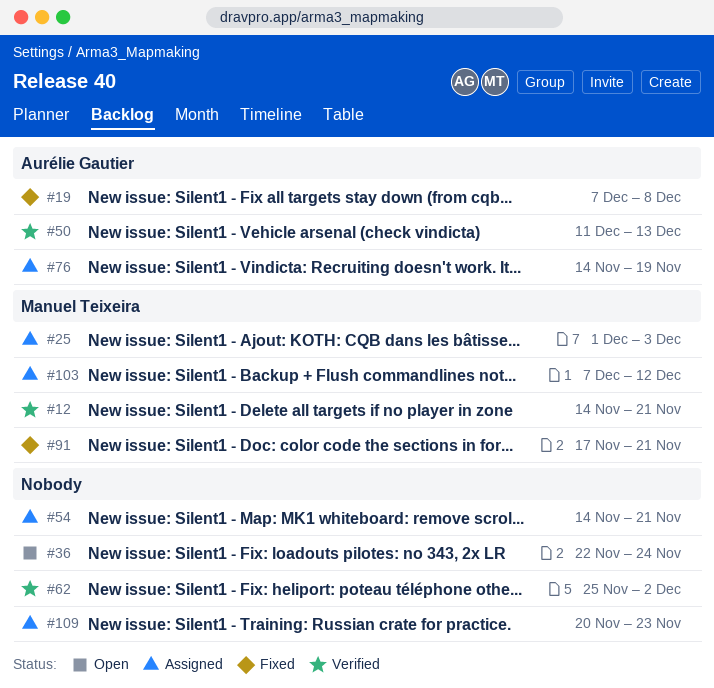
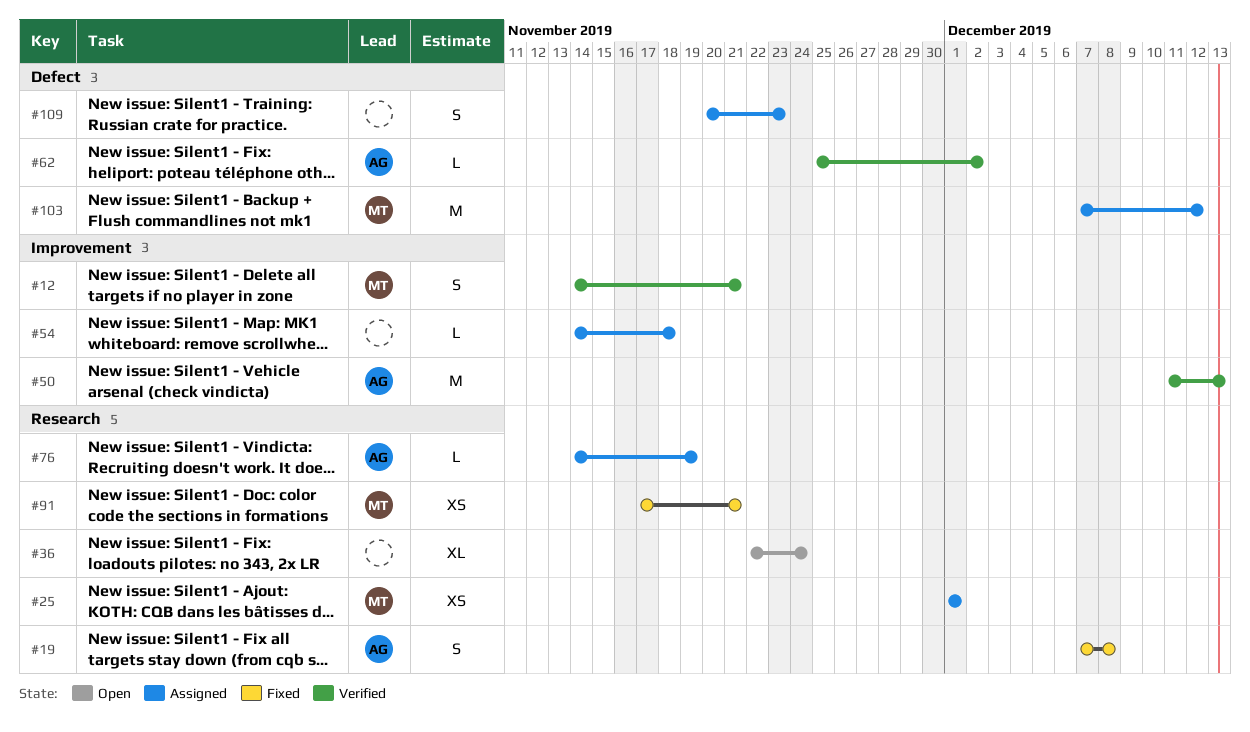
#25, due: Dec 3 -> Dec 1
#54, due: Nov 21 -> Nov 18
#62, owner: none -> Aurélie Gautier

